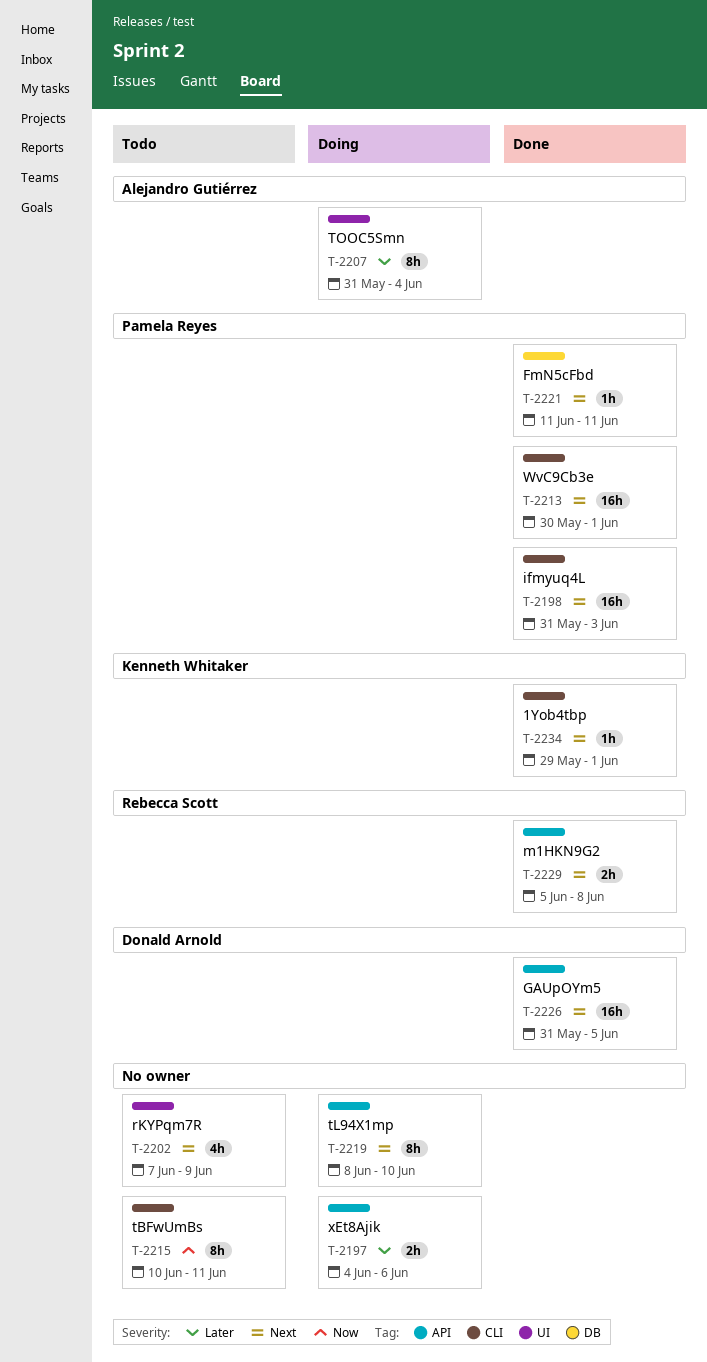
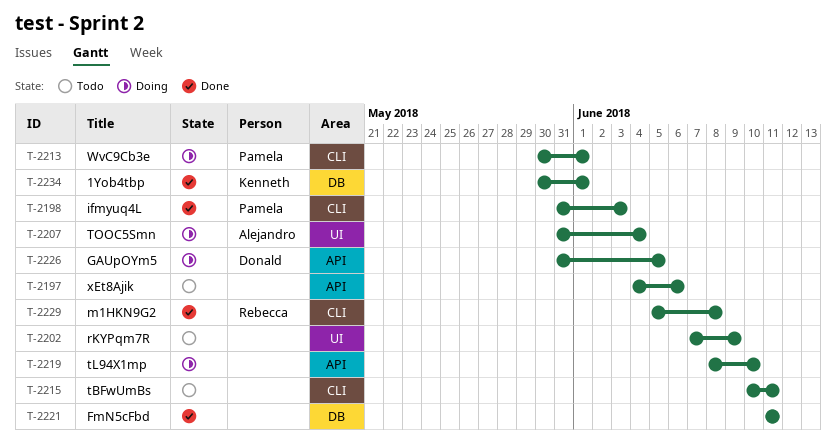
T-2197, status: Doing -> Todo
T-2213, status: Done -> Doing
T-2221, owner: Pamela Reyes -> none
T-2226, status: Done -> Doing
T-2229, label: API -> CLI
T-2234, label: CLI -> DB
T-2234, start: May 29 -> May 30

